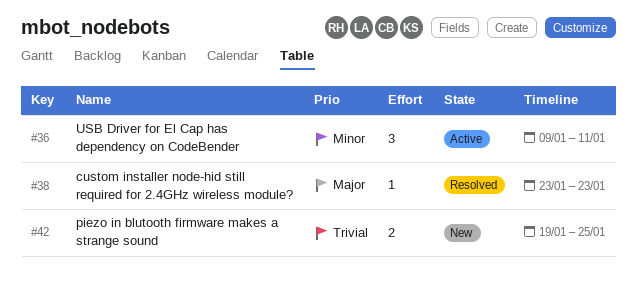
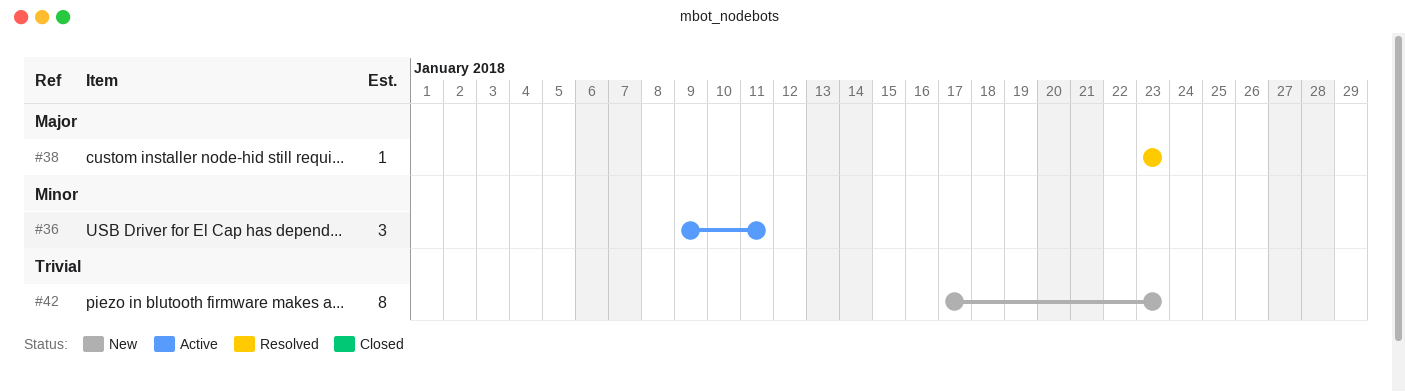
#42, estimate: 2 -> 8
#42, start: Jan 19 -> Jan 17
#42, due: Jan 25 -> Jan 23

